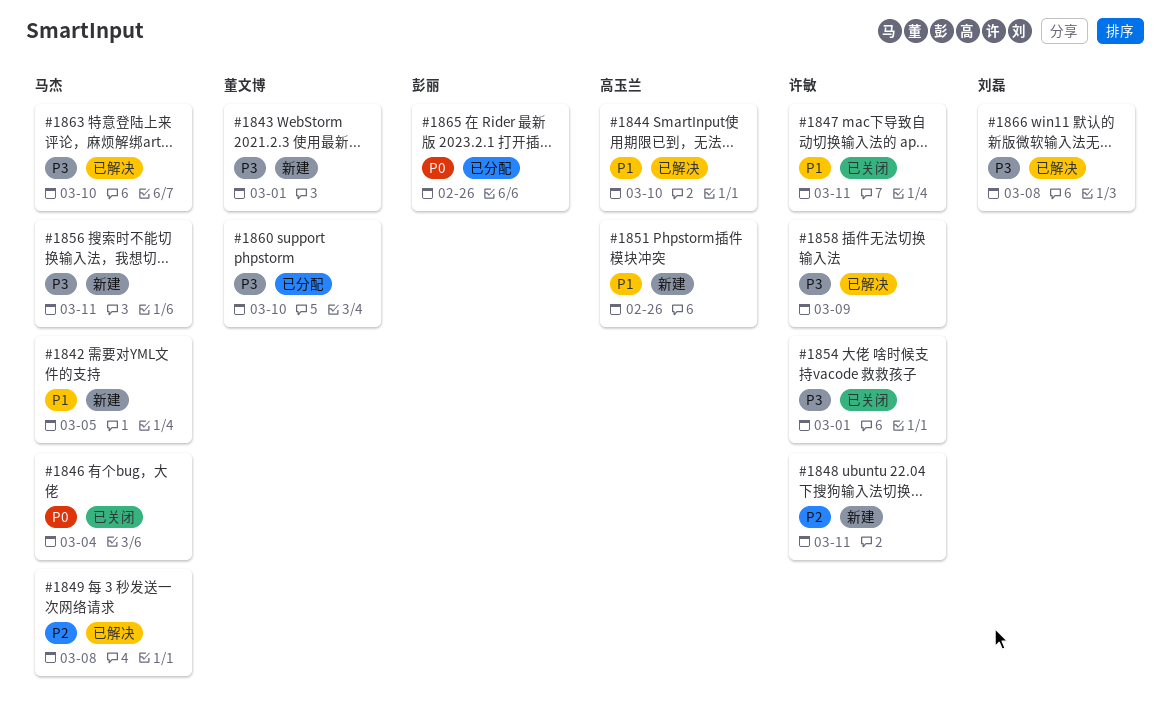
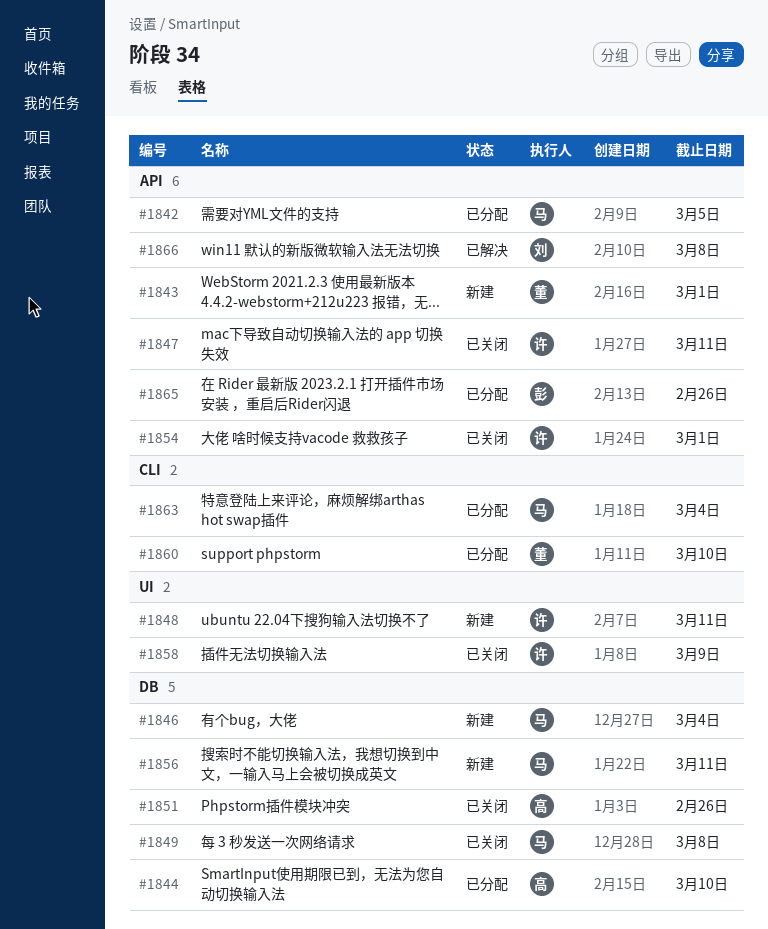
#1842, status: 新建 -> 已分配
#1844, status: 已解决 -> 已分配
#1846, status: 已关闭 -> 新建
#1849, status: 已解决 -> 已关闭
#1851, status: 新建 -> 已关闭
#1858, status: 已解决 -> 已关闭
#1863, status: 已解决 -> 已分配
#1863, due: Mar 10 -> Mar 4

